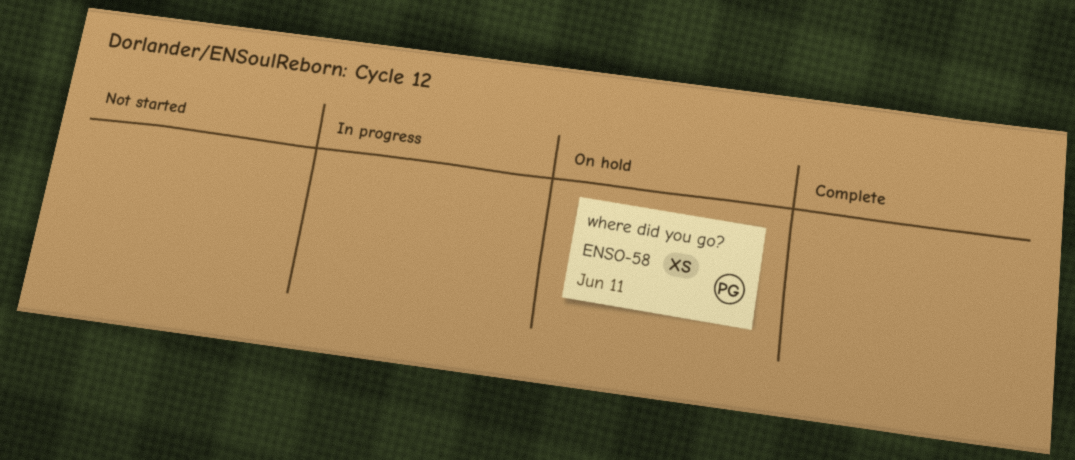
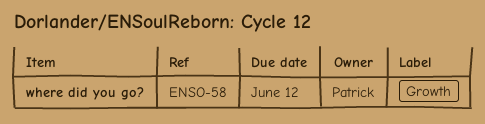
ENSO-58, due: Jun 11 -> Jun 12

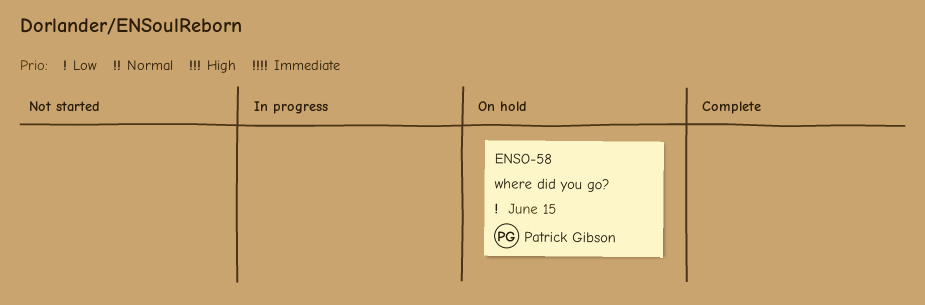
ENSO-58, due: Jun 12 -> Jun 15

